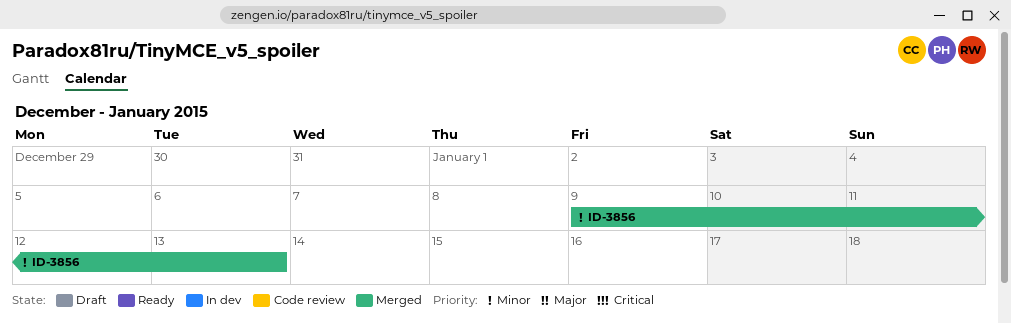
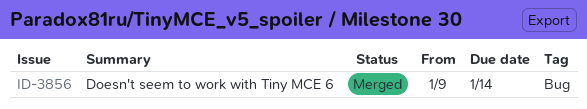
ID-3856, due: Jan 13 -> Jan 14

